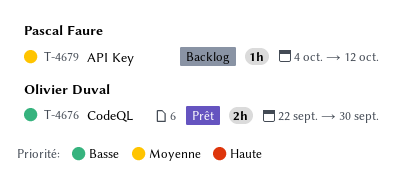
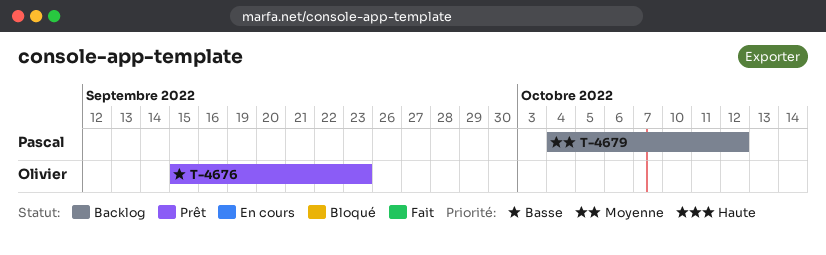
T-4676, start: Sep 22 -> Sep 15
T-4676, due: Sep 30 -> Sep 23

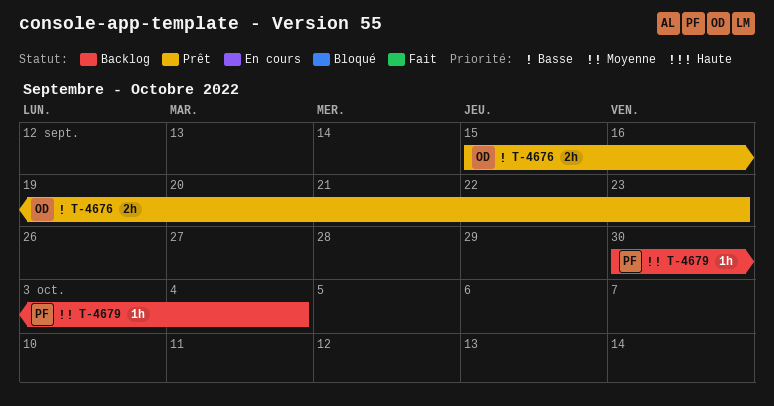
T-4679, start: Oct 4 -> Sep 30
T-4679, due: Oct 12 -> Oct 4

